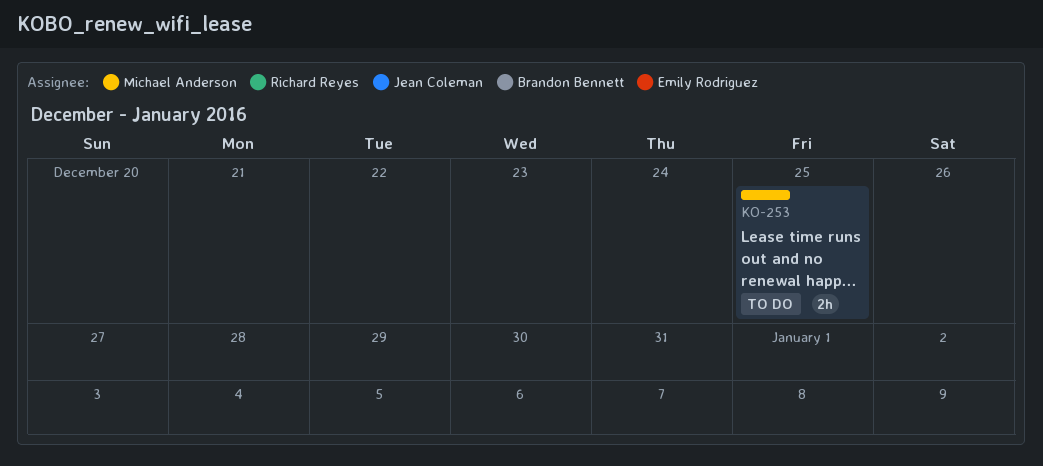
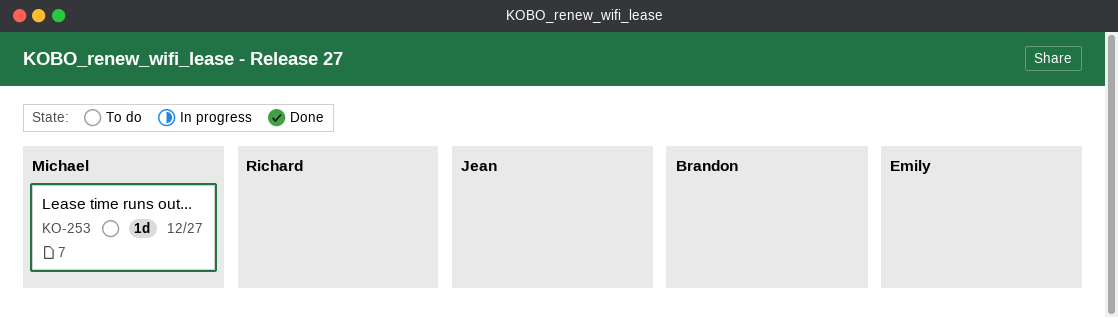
KO-253, estimate: 2h -> 1d
KO-253, due: Dec 25 -> Dec 27

